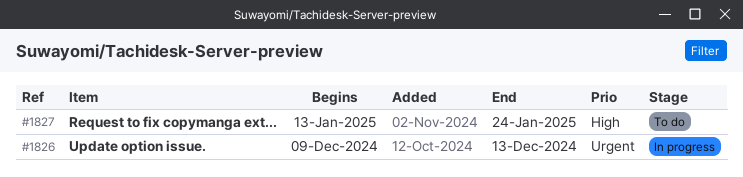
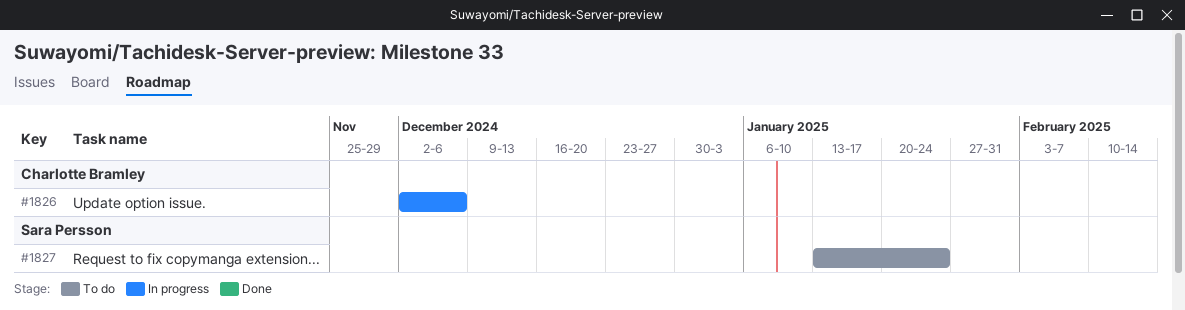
#1826, start: Dec 9 -> Dec 2
#1826, due: Dec 13 -> Dec 6

